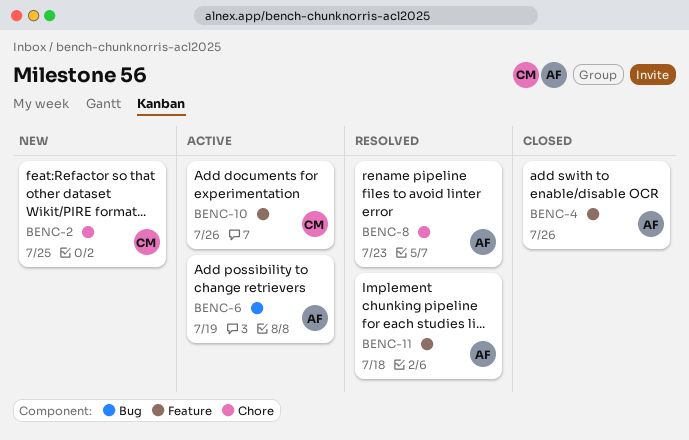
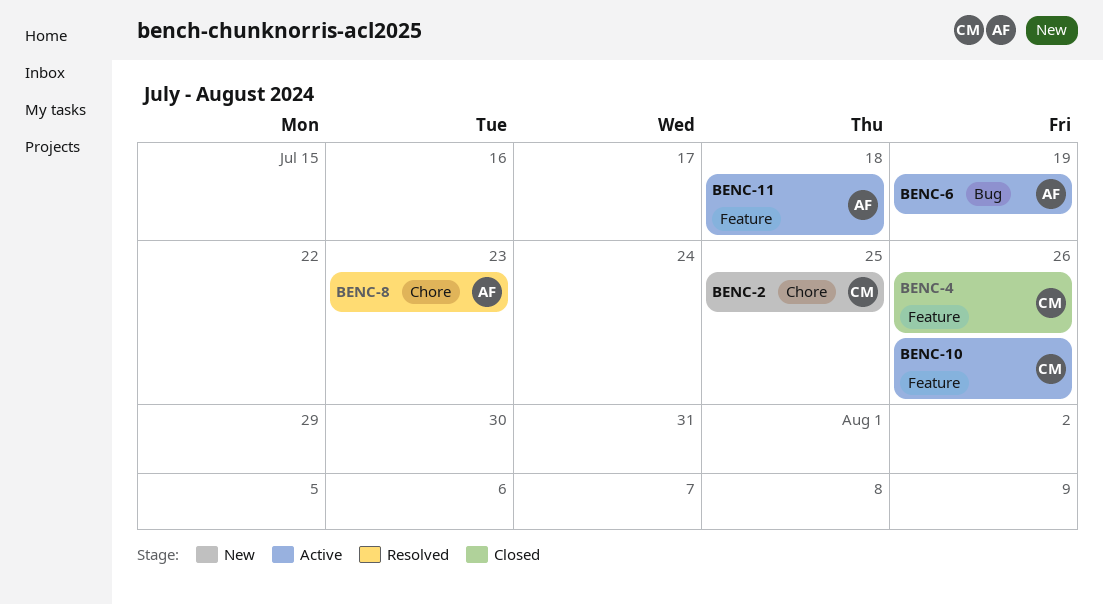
BENC-4, owner: AF -> CM
BENC-11, status: Resolved -> Active

